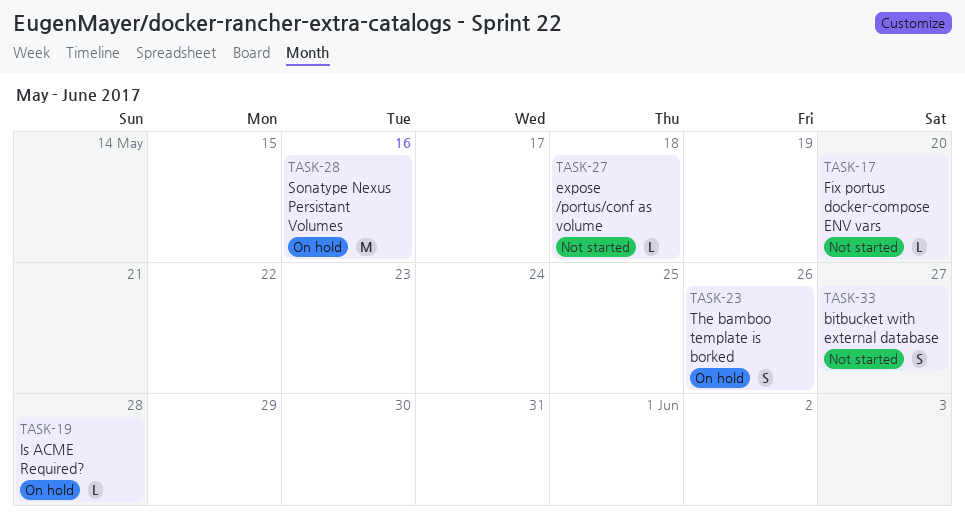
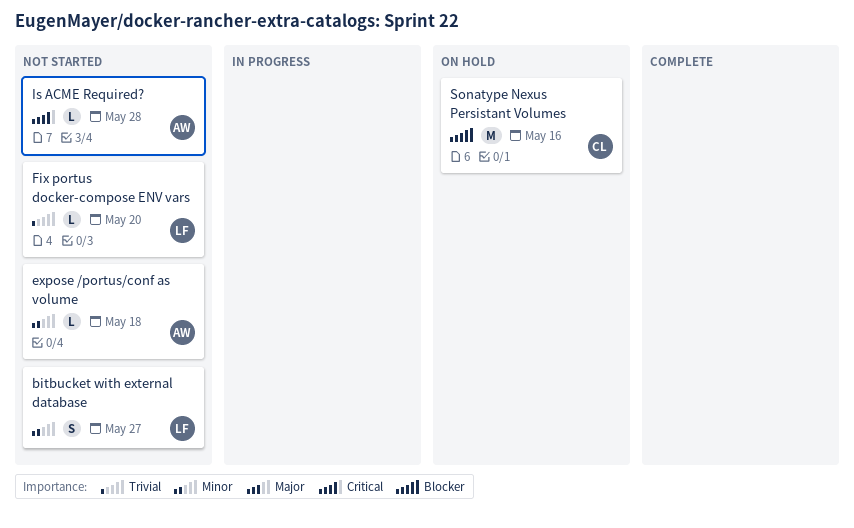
Is ACME Required?, status: On hold -> Not started
The bamboo template is borked: present -> none

